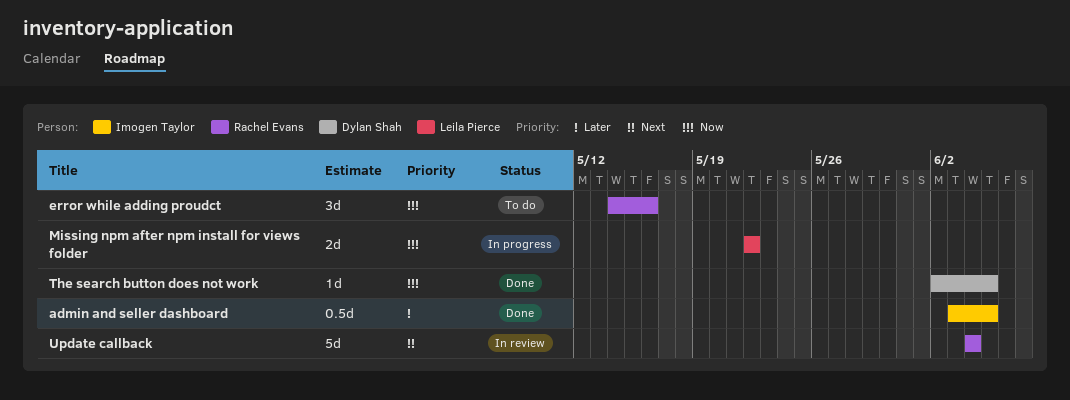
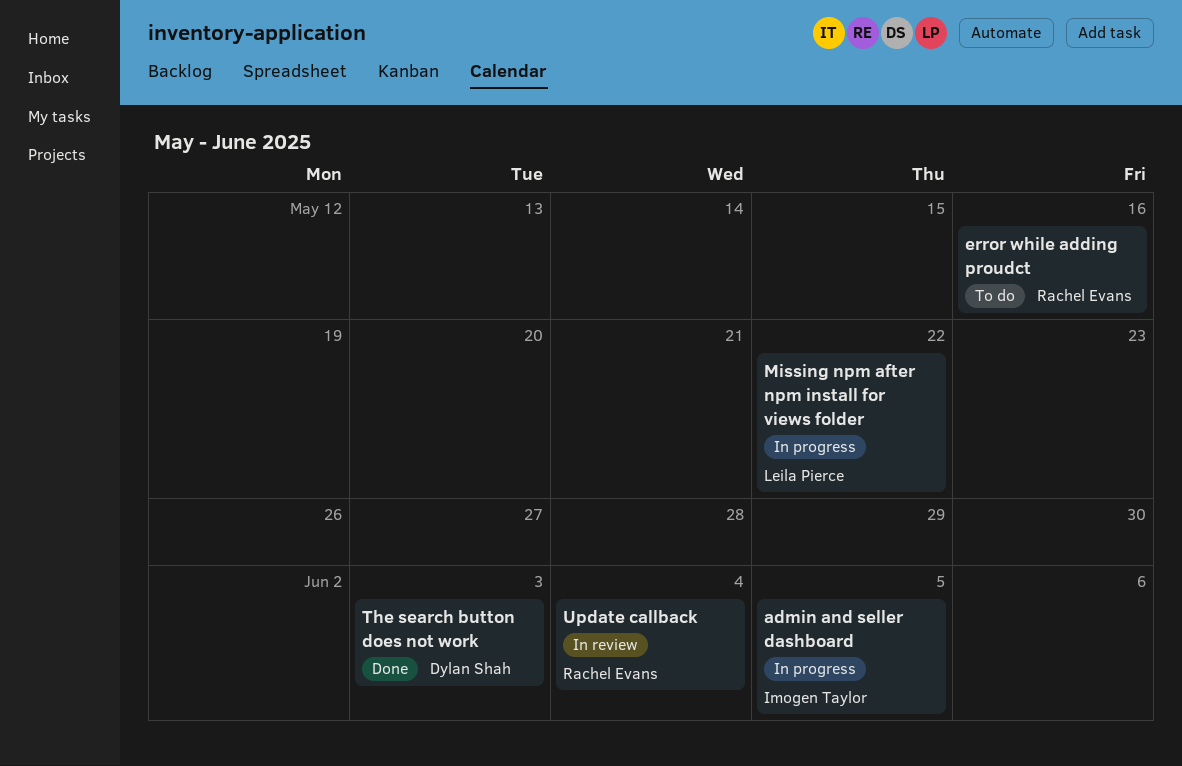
admin and seller dashboard, status: Done -> In progress
The search button does not work, due: Jun 5 -> Jun 3

